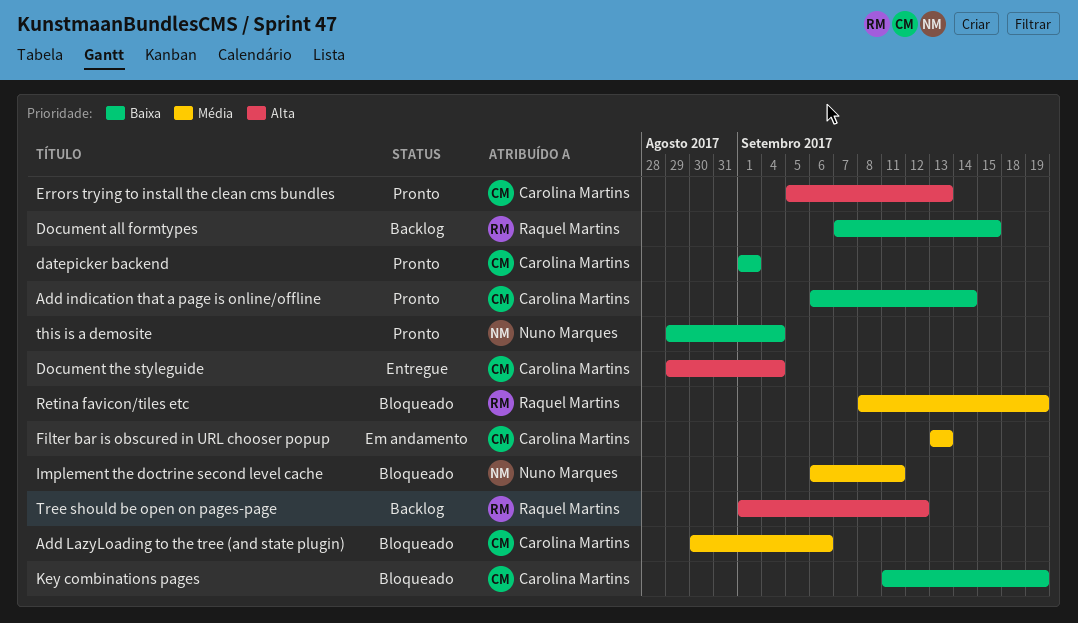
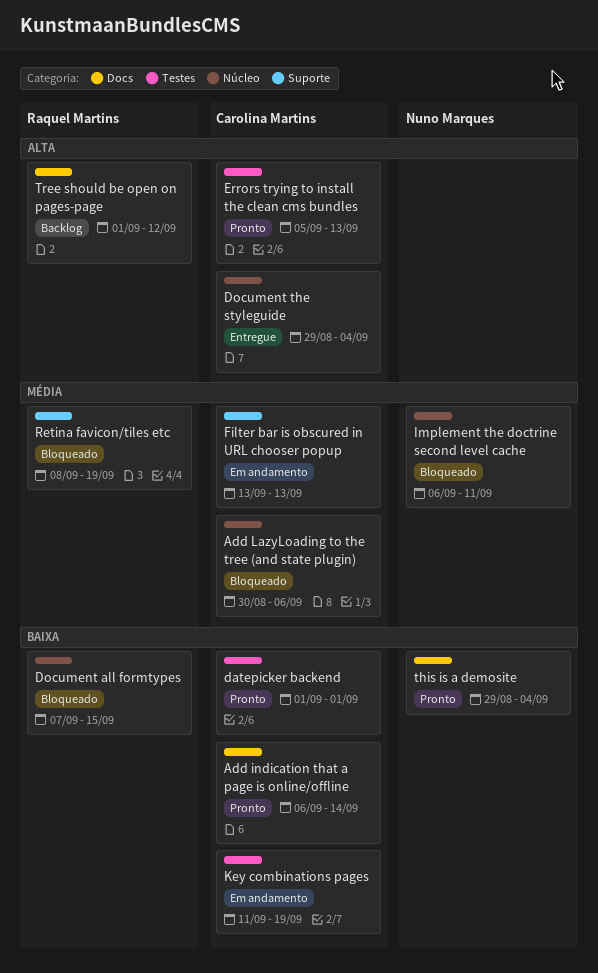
Document all formtypes, status: Backlog -> Bloqueado
Key combinations pages, status: Bloqueado -> Em andamento

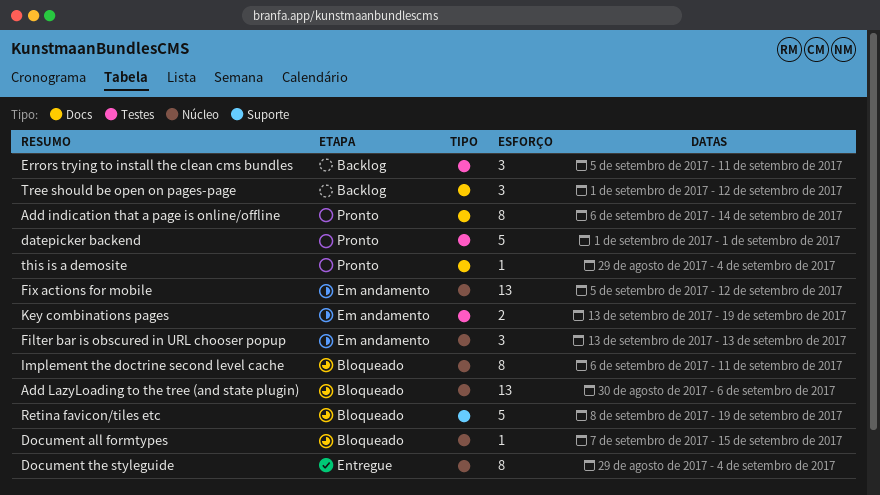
Errors trying to install the clean cms bundles, status: Pronto -> Backlog
Errors trying to install the clean cms bundles, due: Sep 13 -> Sep 11
Filter bar is obscured in URL chooser popup, label: Suporte -> Núcleo
Fix actions for mobile: none -> present
Key combinations pages, start: Sep 11 -> Sep 13

